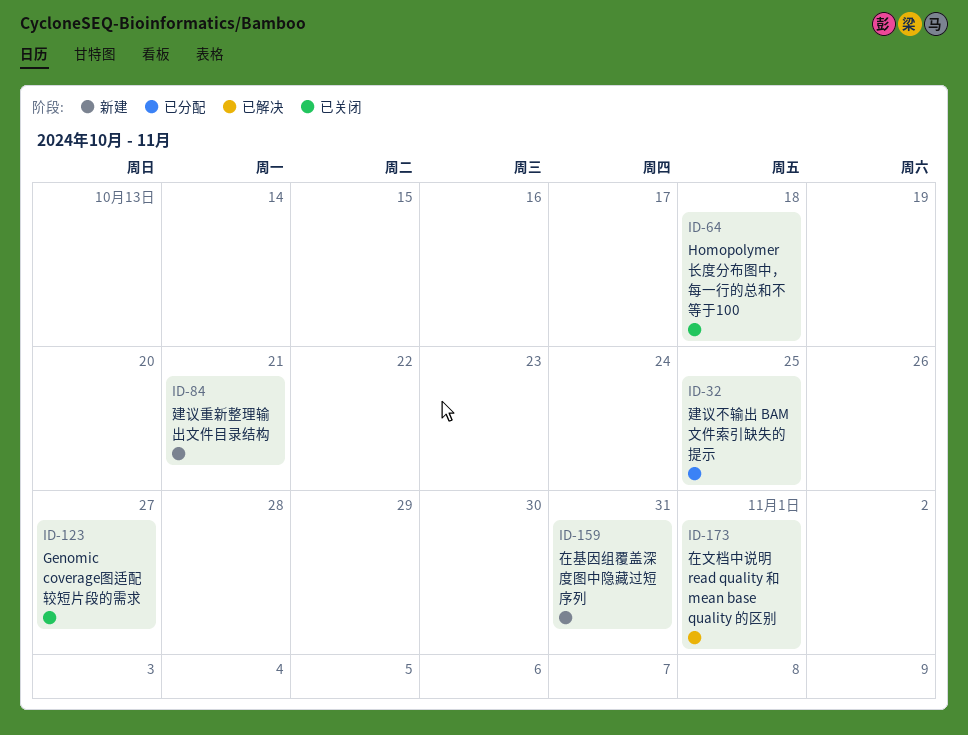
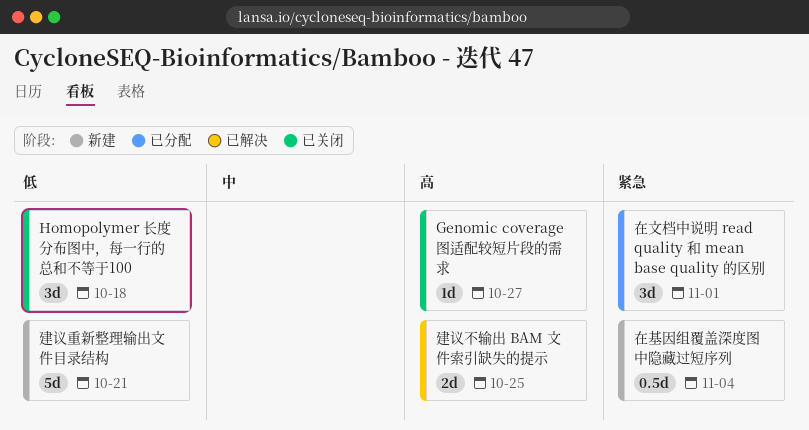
在基因组覆盖深度图中隐藏过短序列, due: Oct 31 -> Nov 4
在文档中说明 read quality 和 mean base quality 的区别, status: 已解决 -> 已分配
建议不输出 BAM 文件索引缺失的提示, status: 已分配 -> 已解决

